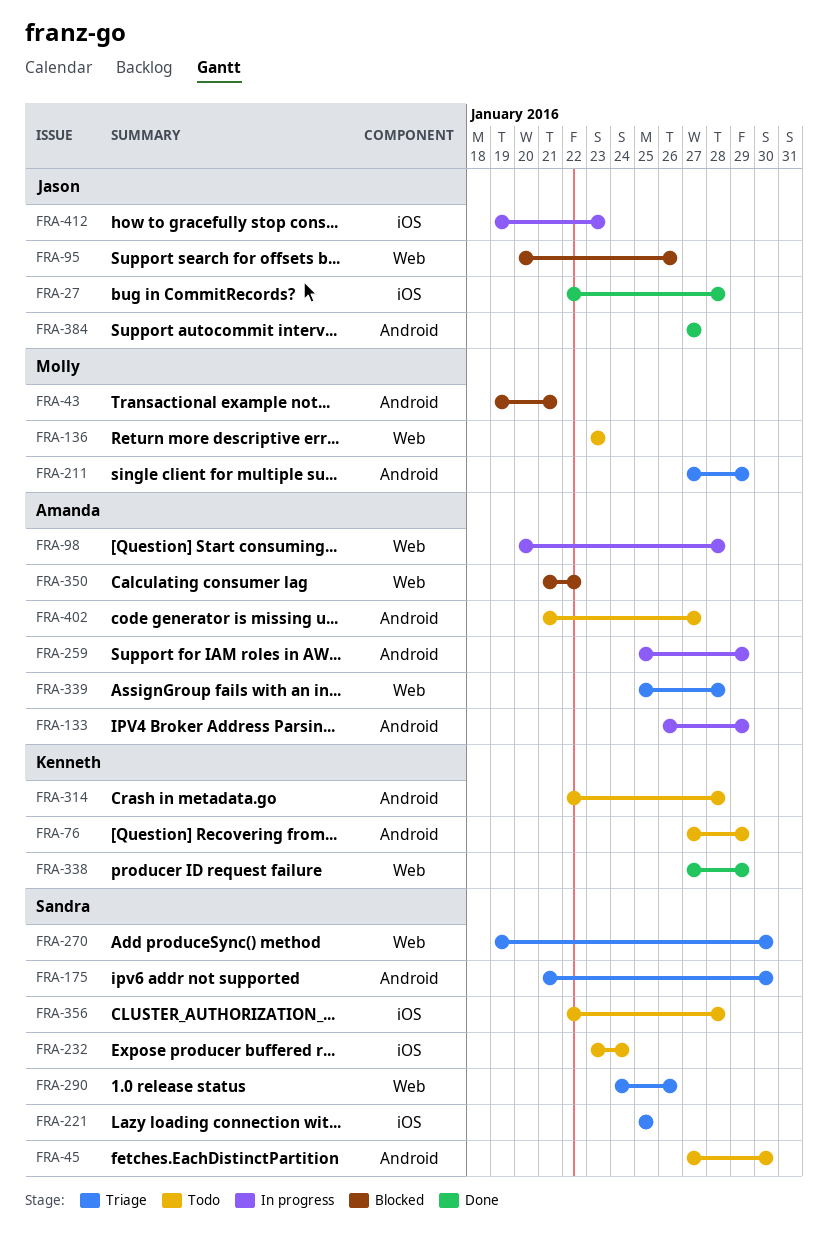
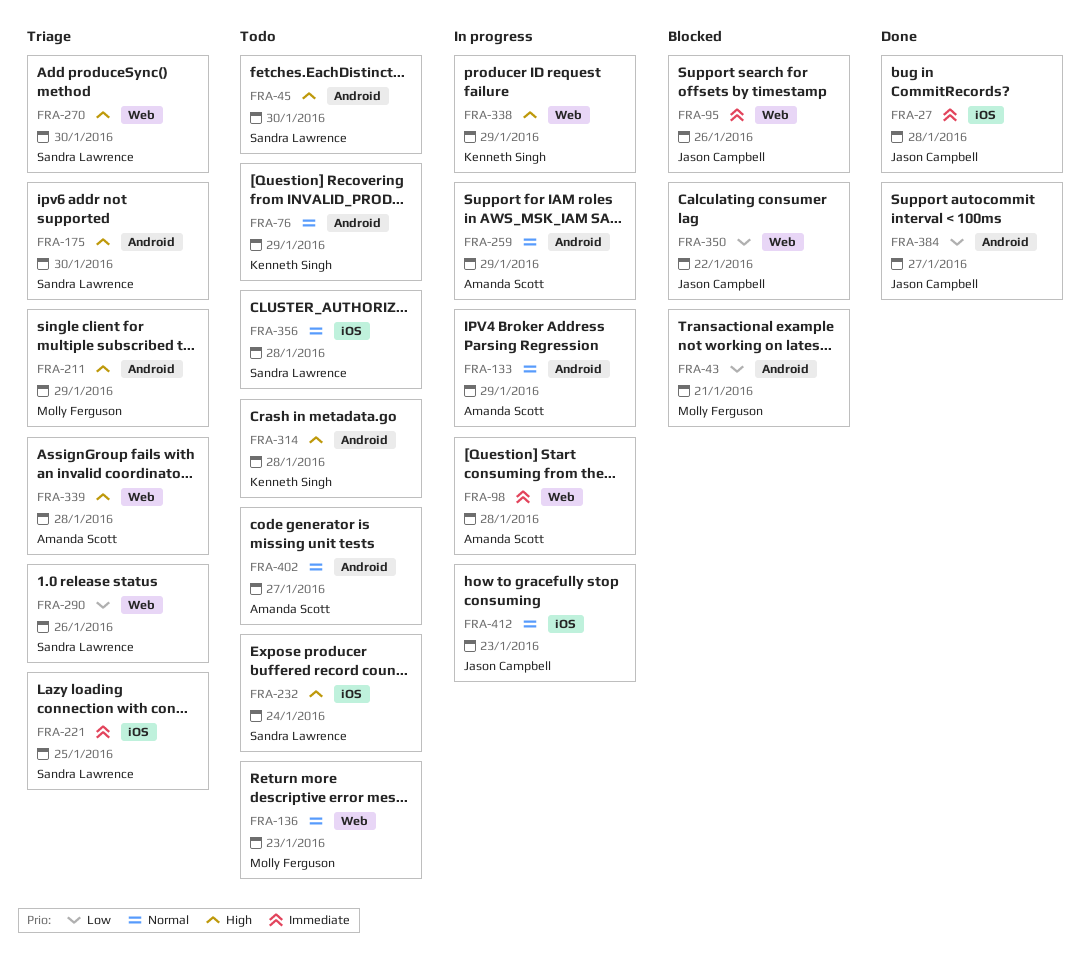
FRA-338, status: Done -> In progress
FRA-350, owner: Amanda Scott -> Jason Campbell

